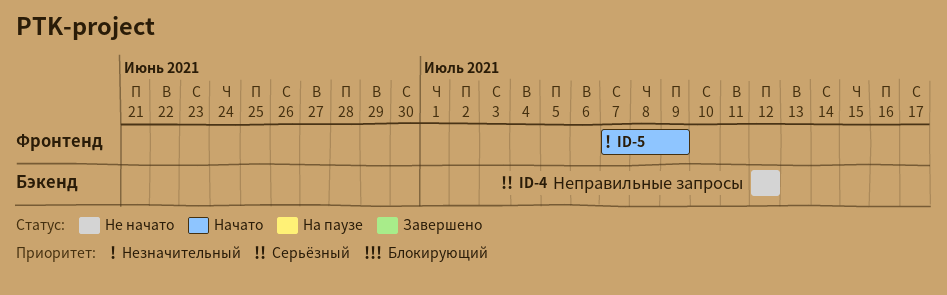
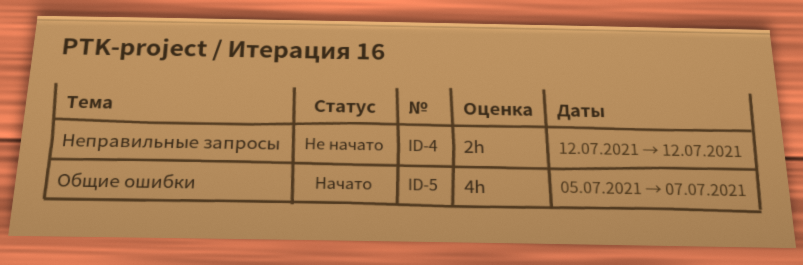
ID-5, start: Jul 7 -> Jul 5
ID-5, due: Jul 9 -> Jul 7

